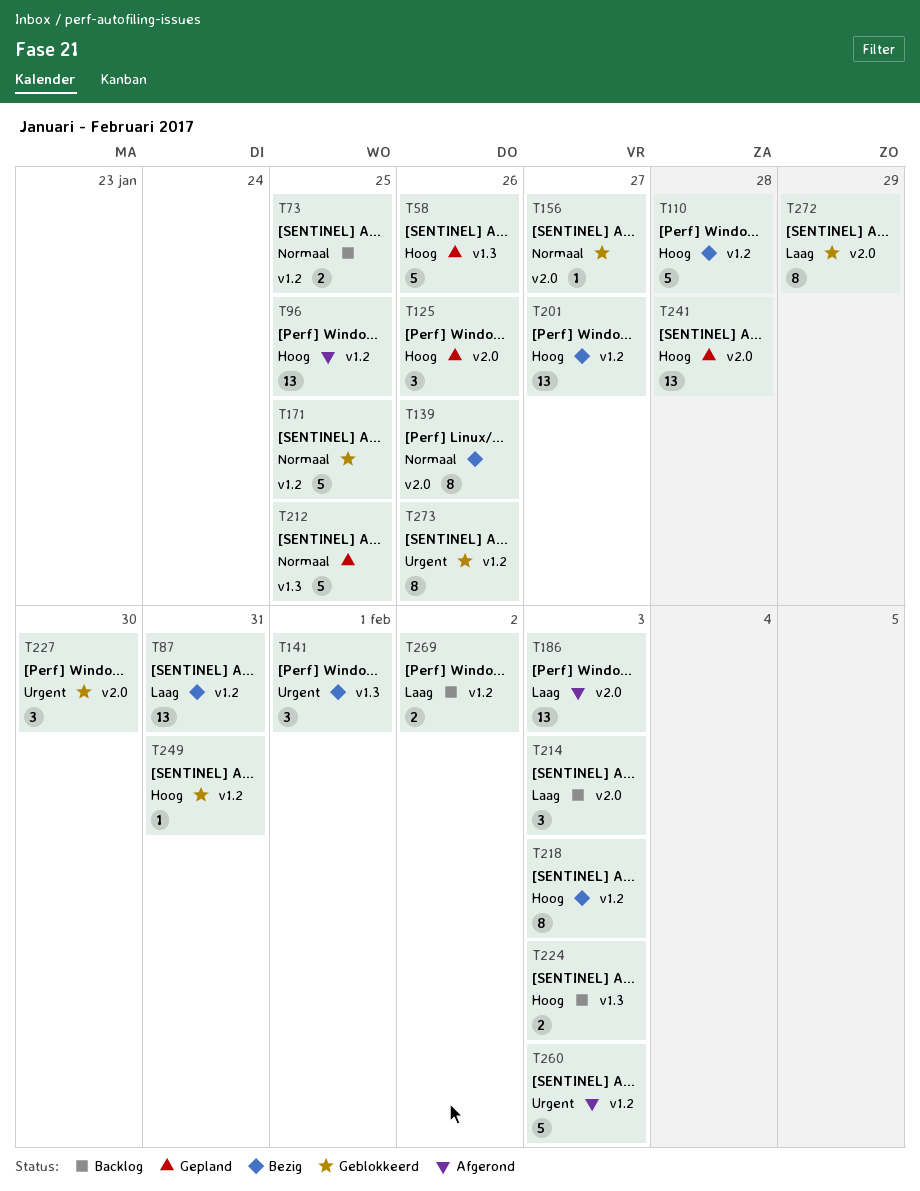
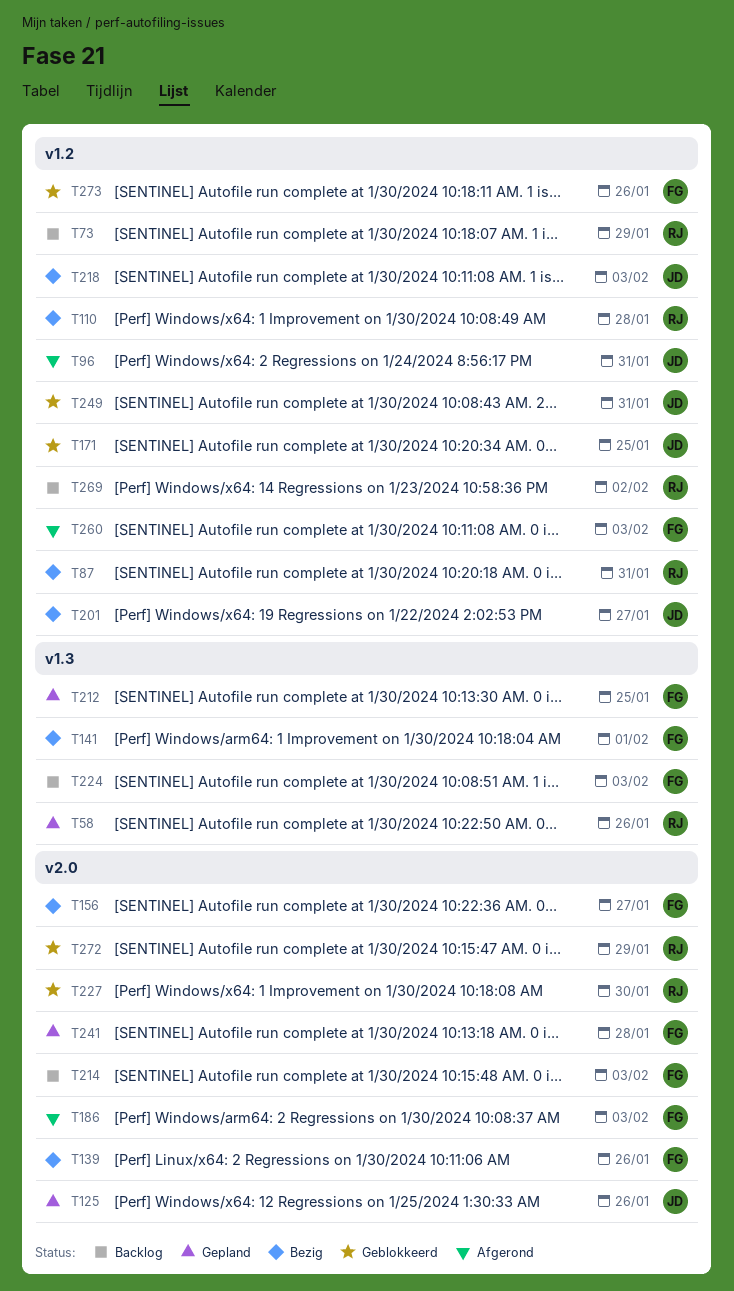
T73, due: Jan 25 -> Jan 29
T96, due: Jan 25 -> Jan 31
T156, status: Geblokkeerd -> Bezig

